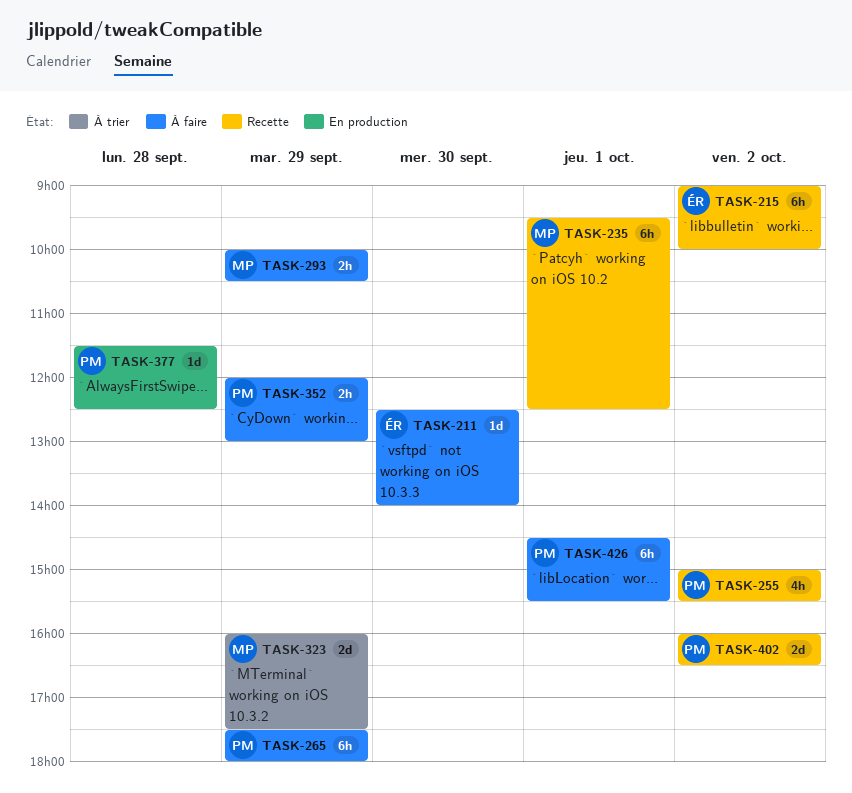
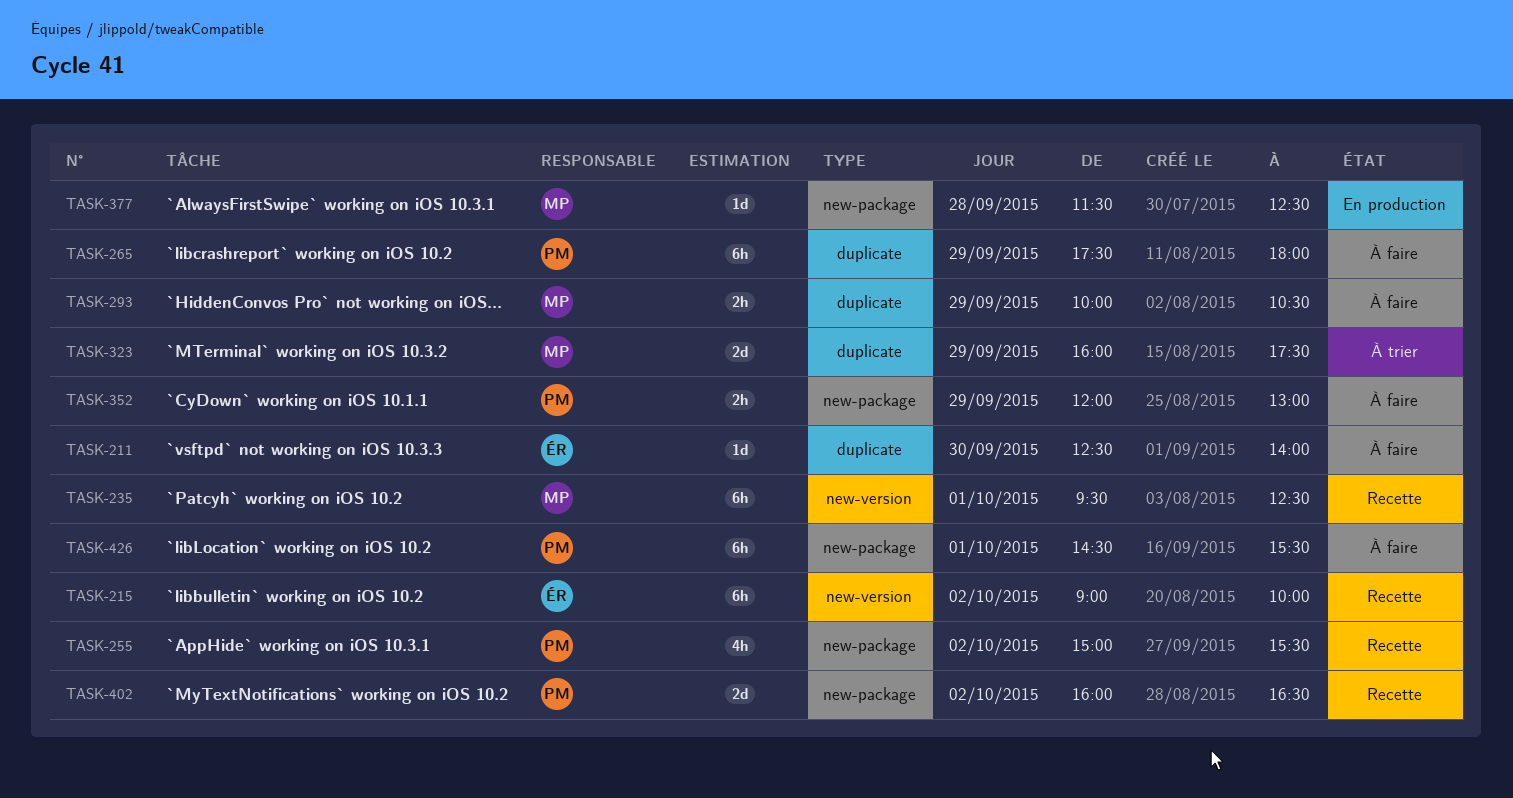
TASK-377, owner: PM -> MP

